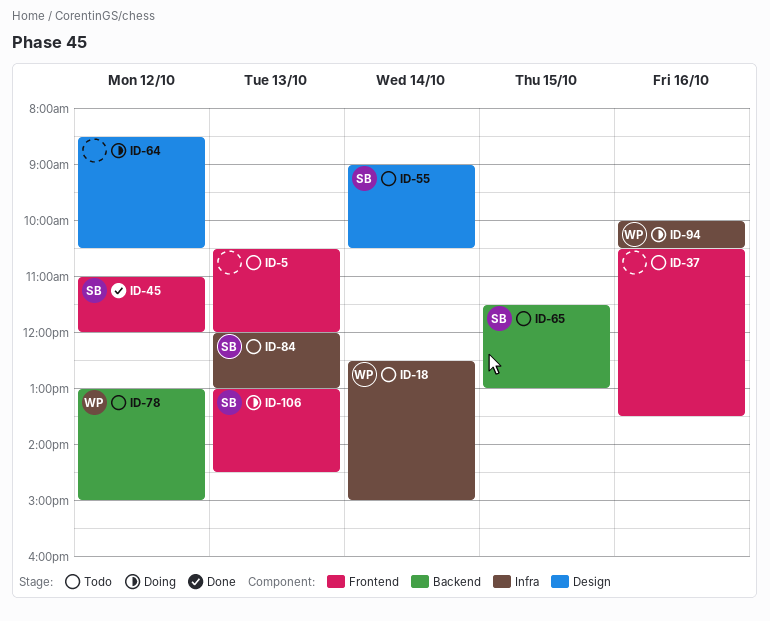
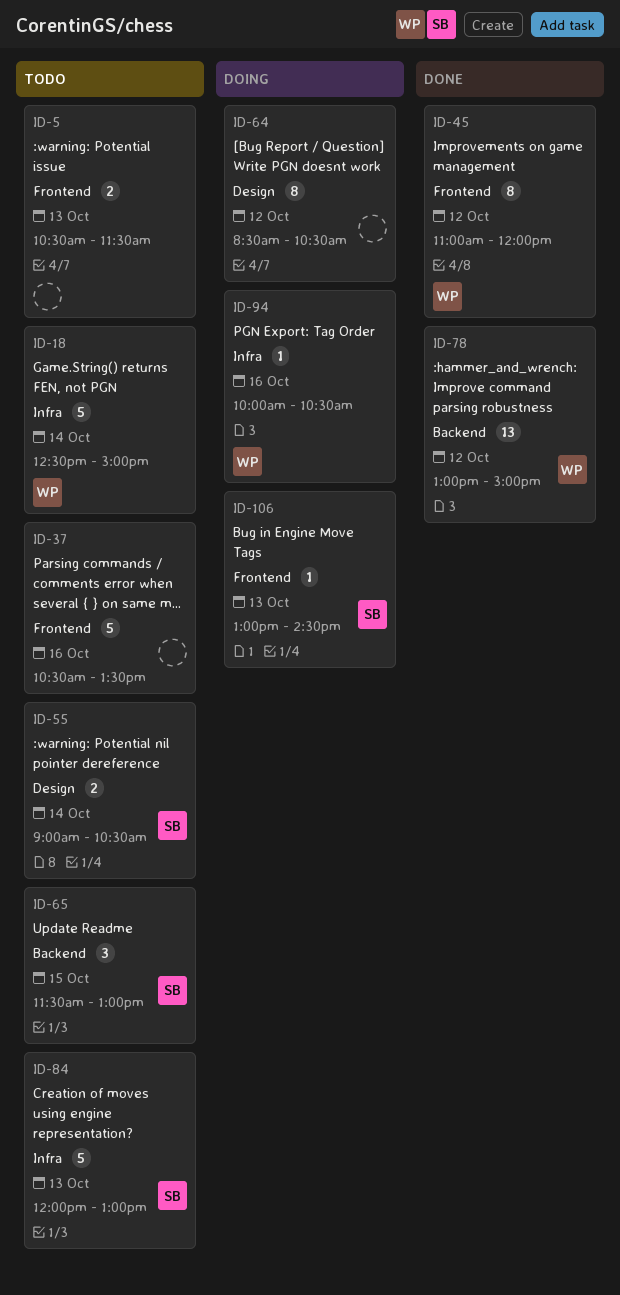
ID-5, ends: 12:00 -> 11:30
ID-45, owner: SB -> WP
ID-78, status: Todo -> Done

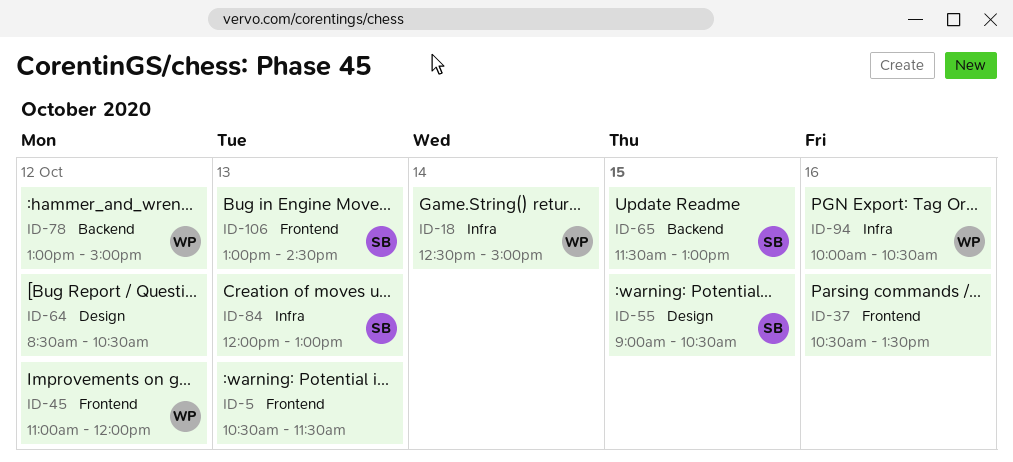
ID-55, day: Oct 14 -> Oct 15

